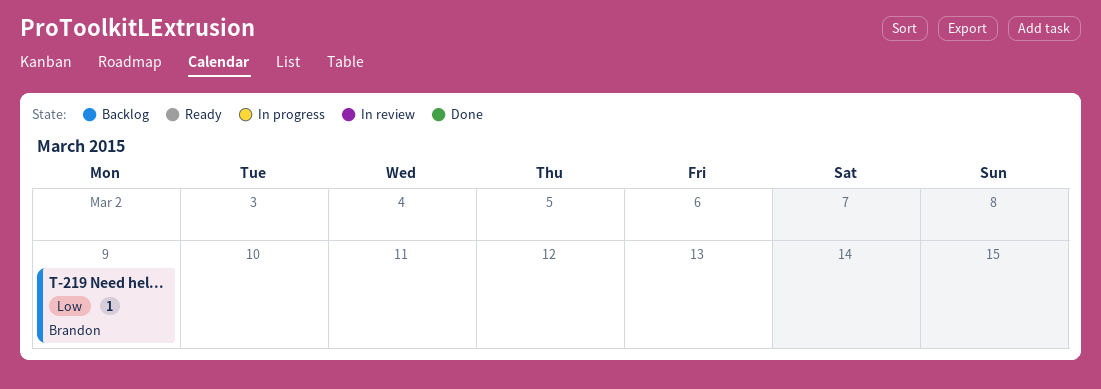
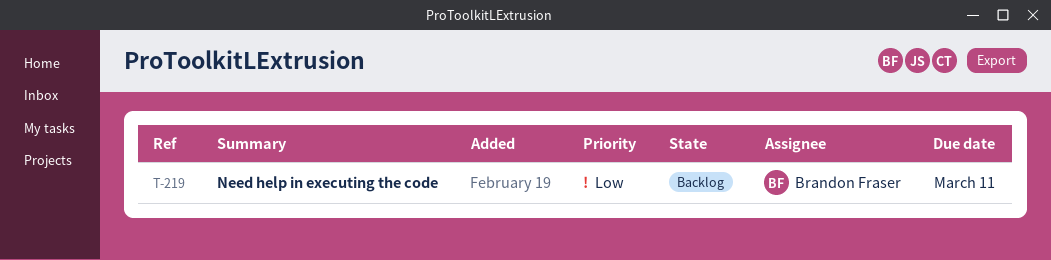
T-219, due: Mar 9 -> Mar 11

